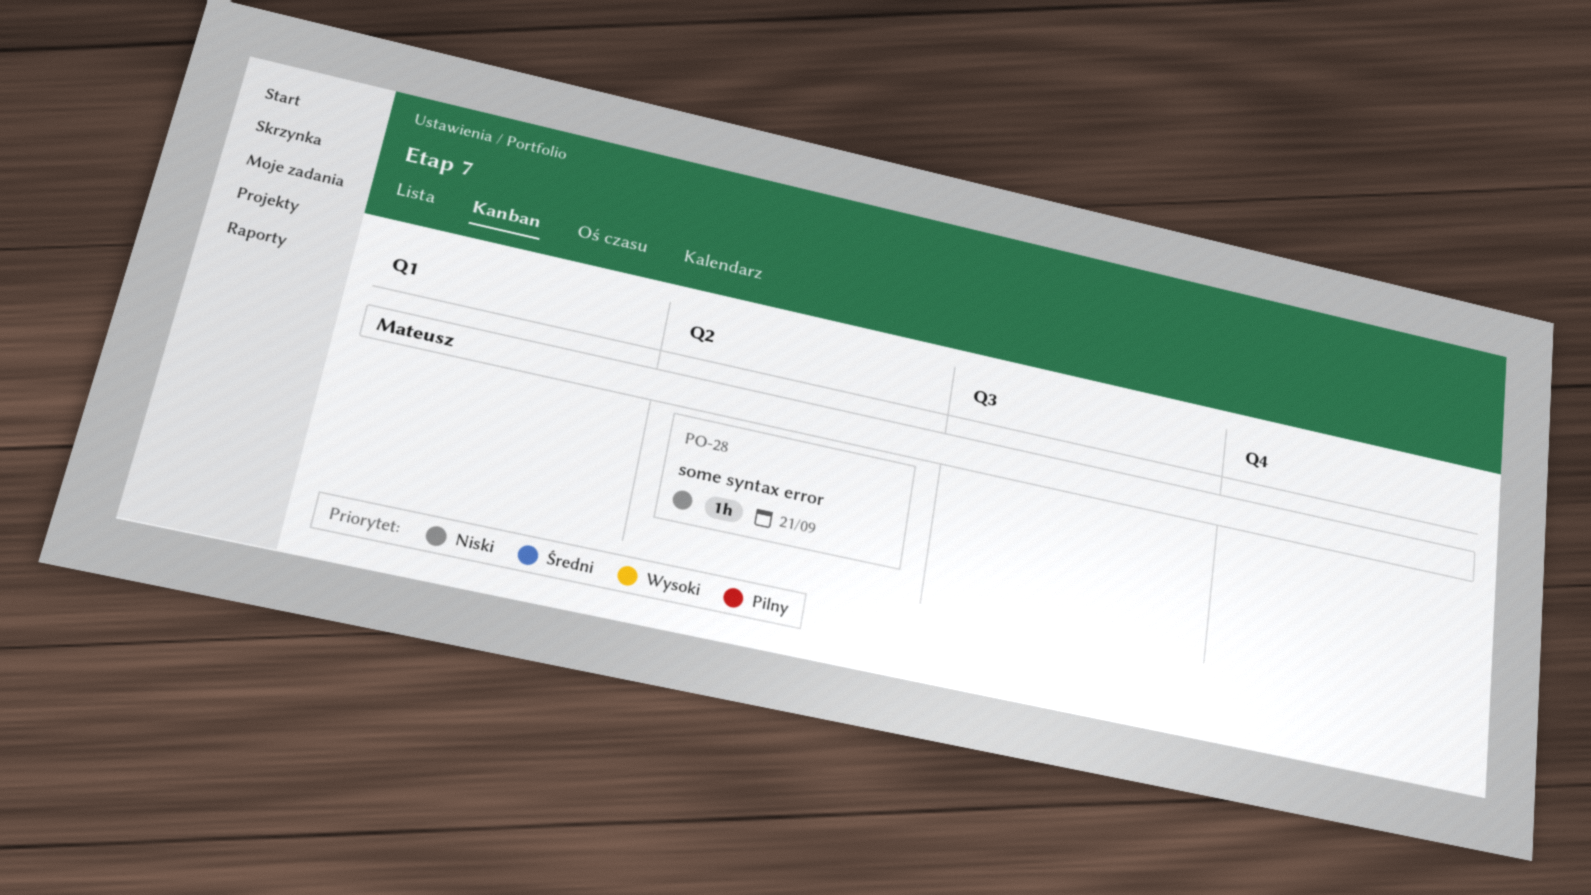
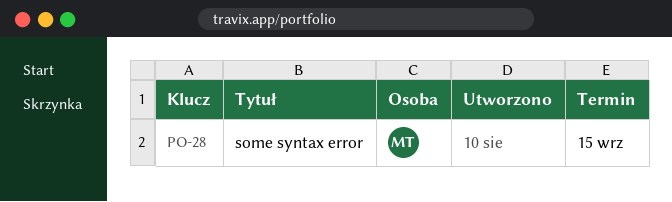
PO-28, due: Sep 21 -> Sep 15

